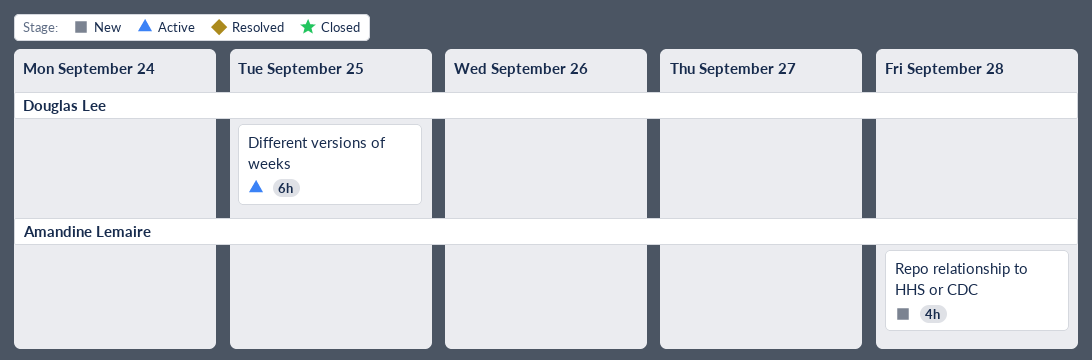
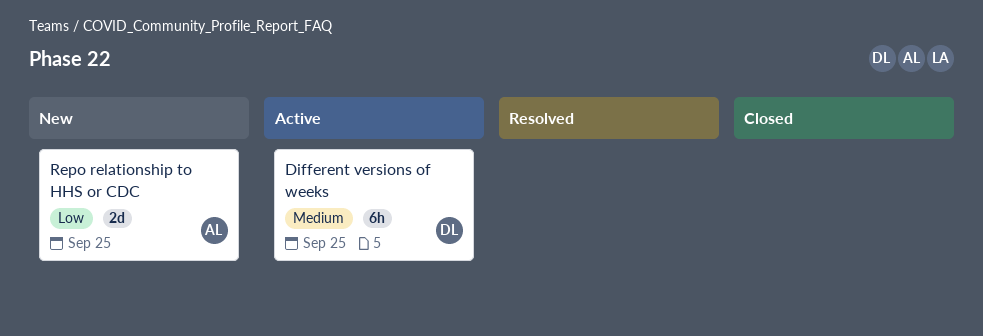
Repo relationship to HHS or CDC, estimate: 4h -> 2d
Repo relationship to HHS or CDC, due: Sep 28 -> Sep 25

